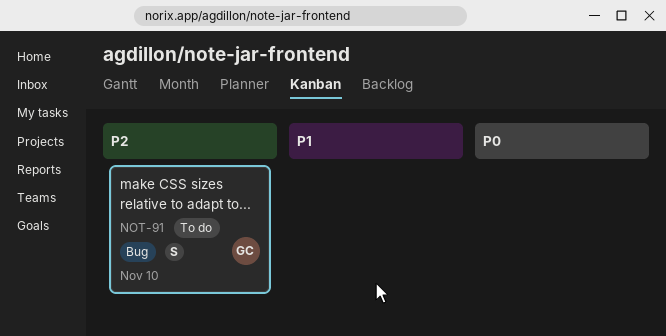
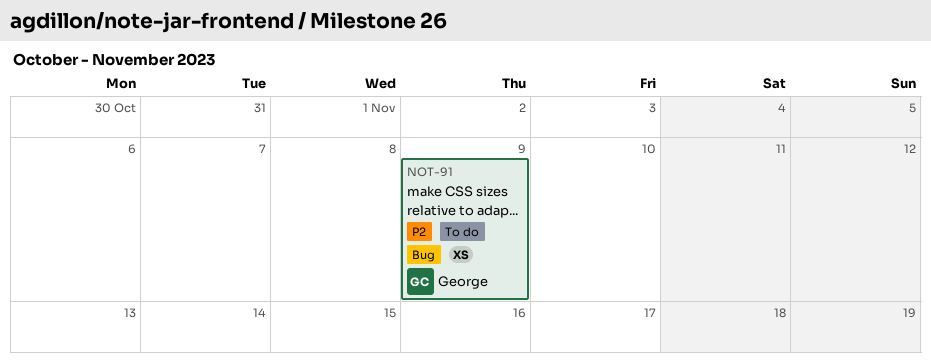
NOT-91, estimate: S -> XS
NOT-91, due: Nov 10 -> Nov 9

